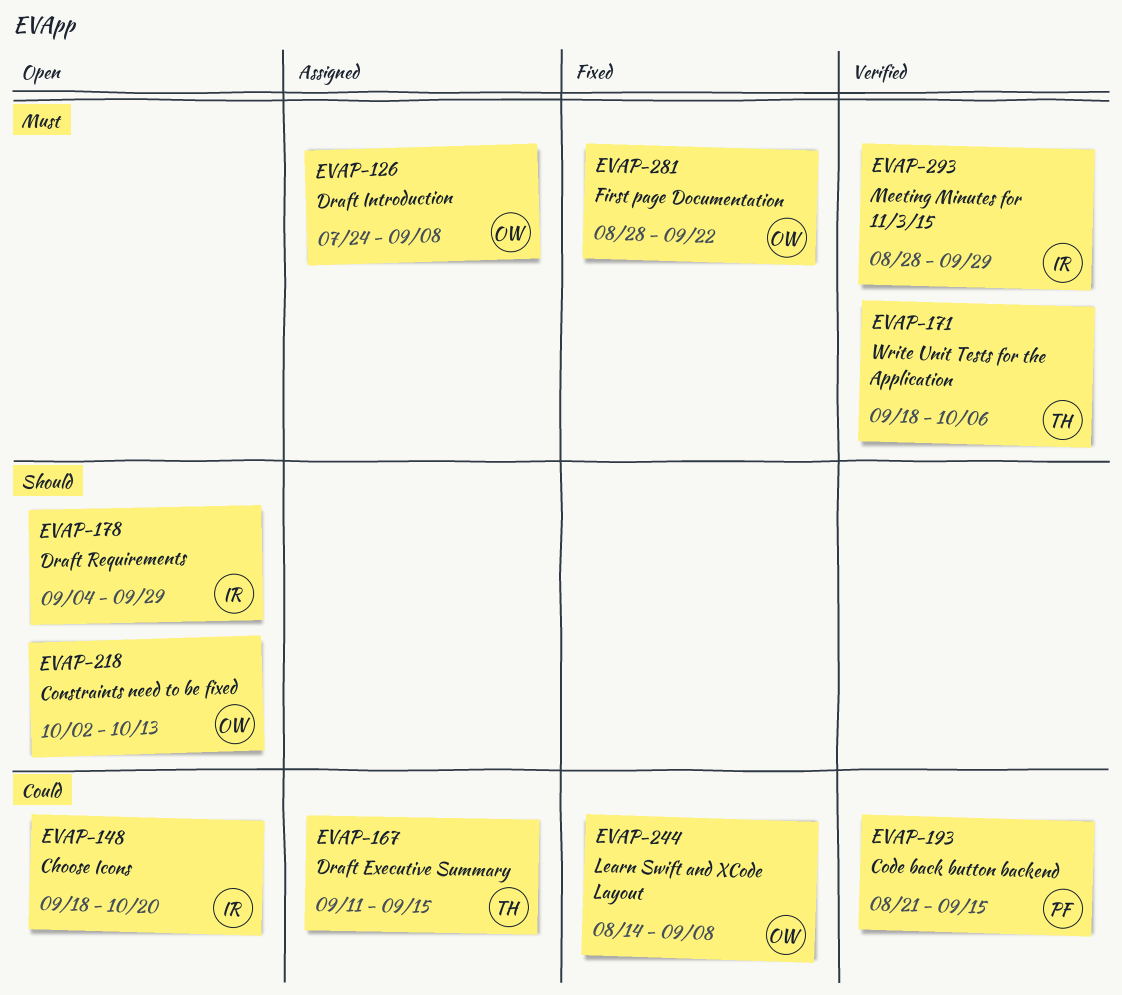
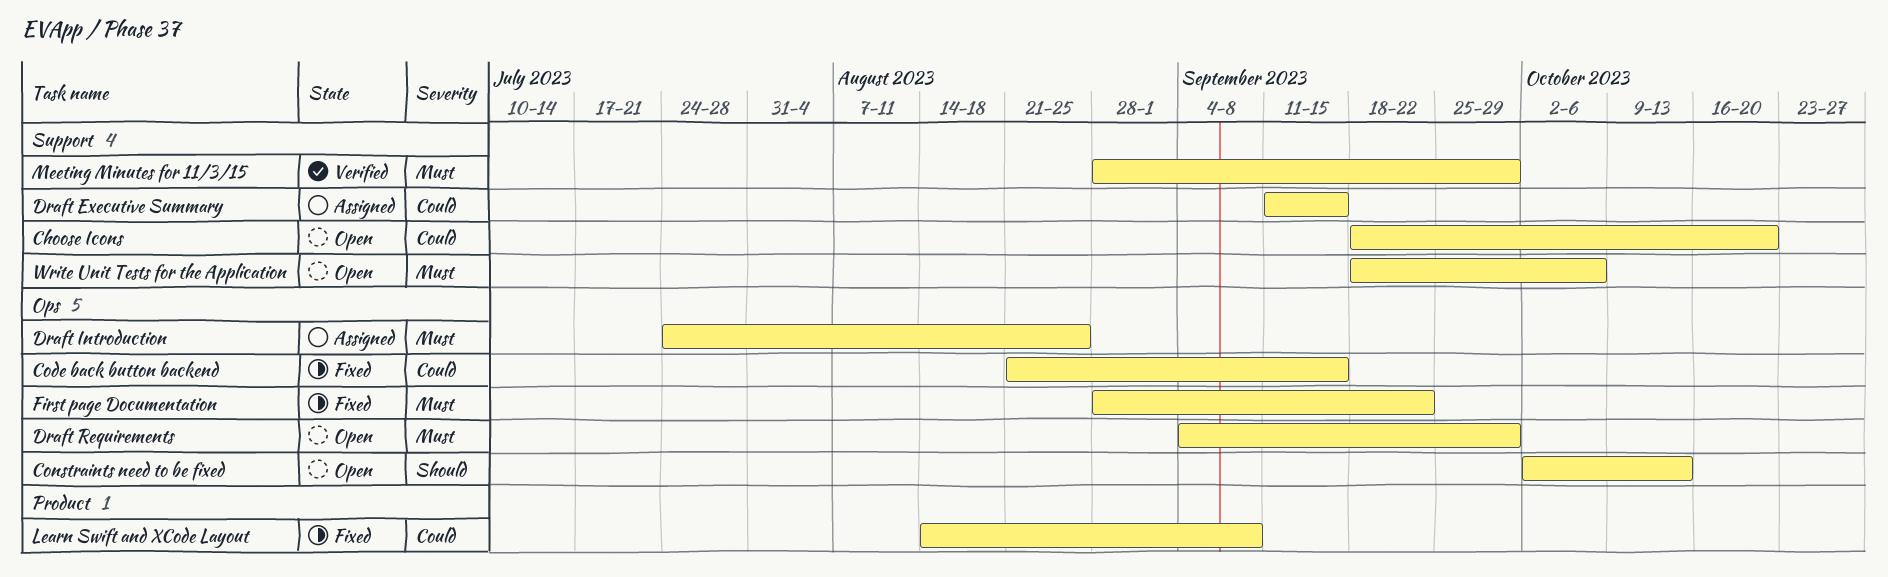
Code back button backend, status: Verified -> Fixed
Draft Introduction, due: Sep 8 -> Aug 25
Draft Requirements, priority: Should -> Must
Write Unit Tests for the Application, status: Verified -> Open

